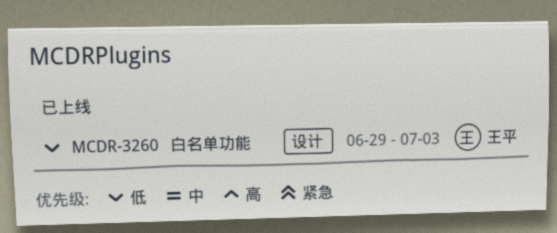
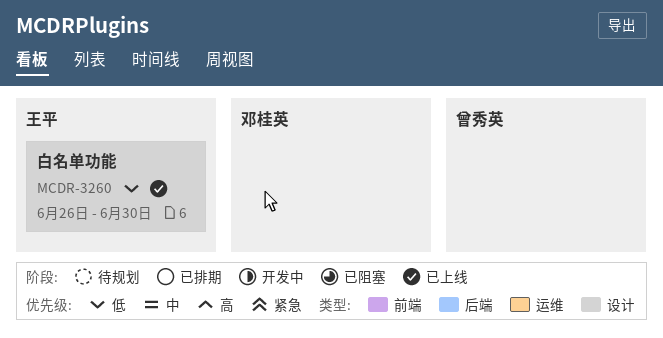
MCDR-3260, start: Jun 29 -> Jun 26
MCDR-3260, due: Jul 3 -> Jun 30

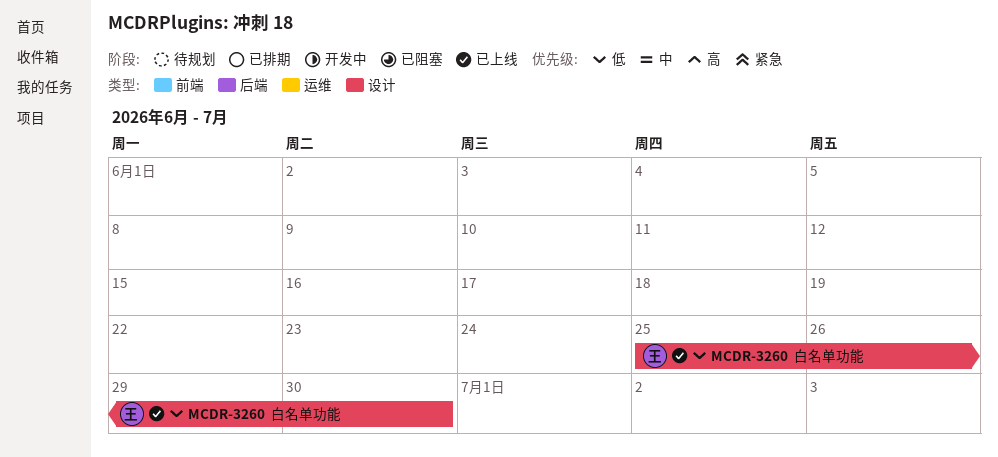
MCDR-3260, start: Jun 26 -> Jun 25

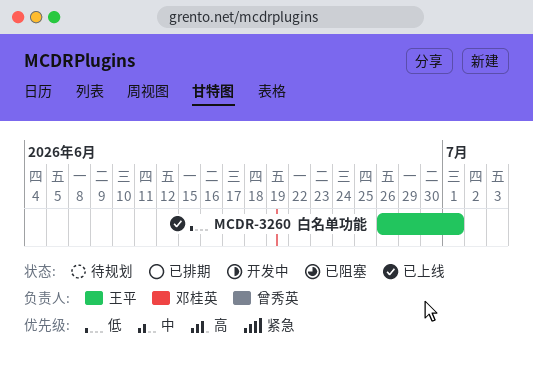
MCDR-3260, start: Jun 25 -> Jun 26
MCDR-3260, due: Jun 30 -> Jul 1

